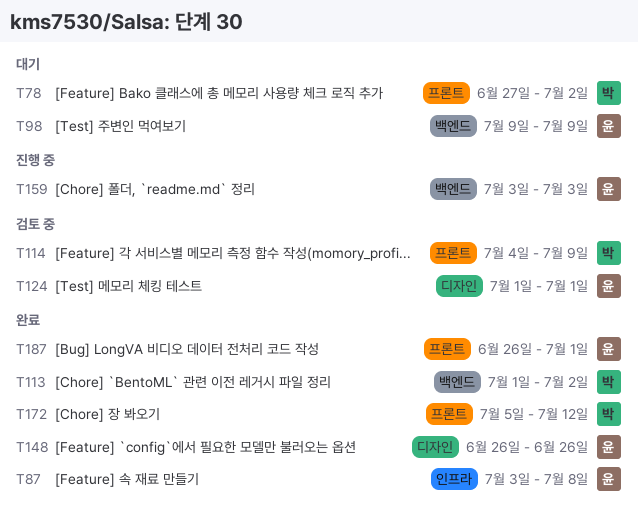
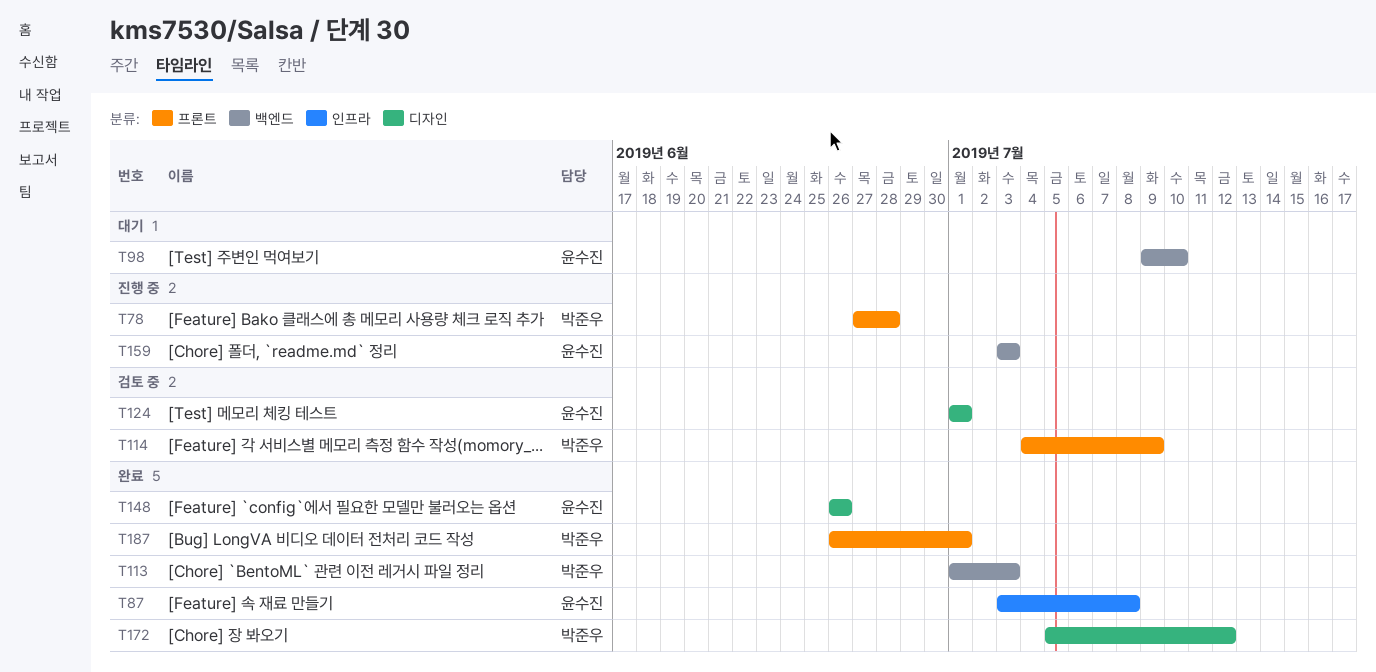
T78, status: 대기 -> 진행 중
T78, due: Jul 2 -> Jun 28
T98, due: Jul 9 -> Jul 10
T113, due: Jul 2 -> Jul 3
T172, label: 프론트 -> 디자인
T187, owner: 윤수진 -> 박준우

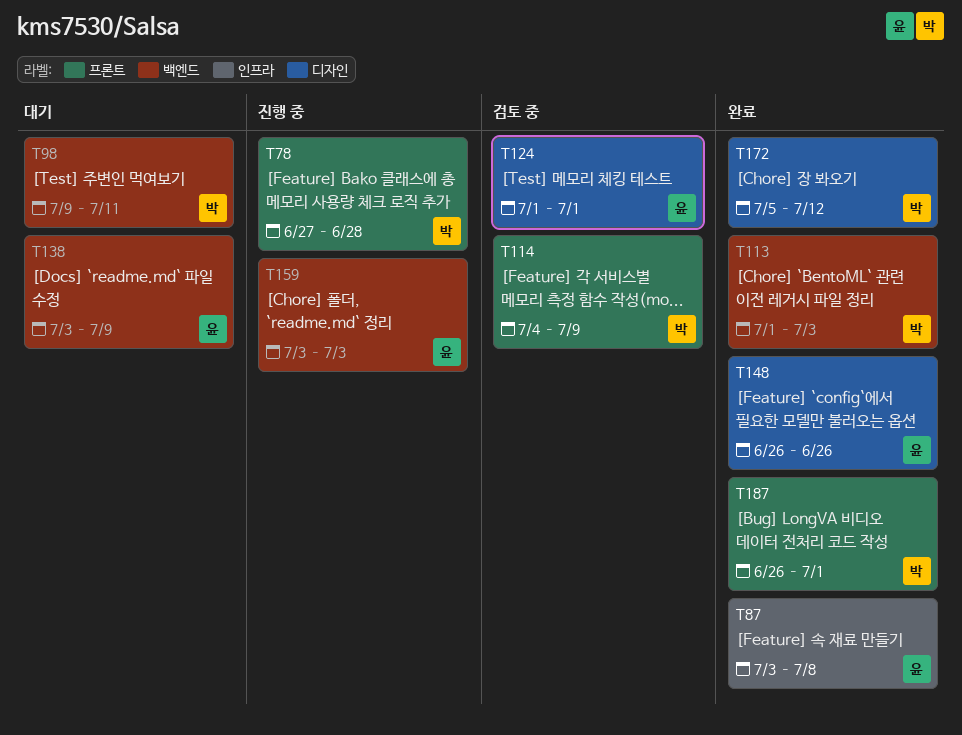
T98, owner: 윤수진 -> 박준우
T98, due: Jul 10 -> Jul 11
T138: none -> present

